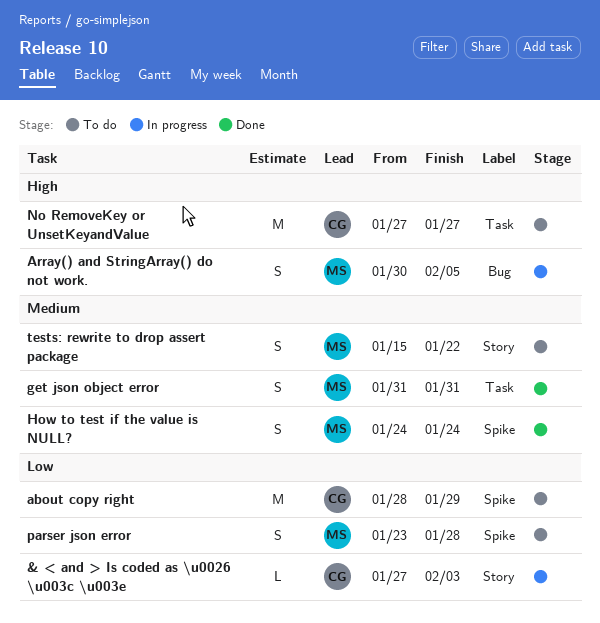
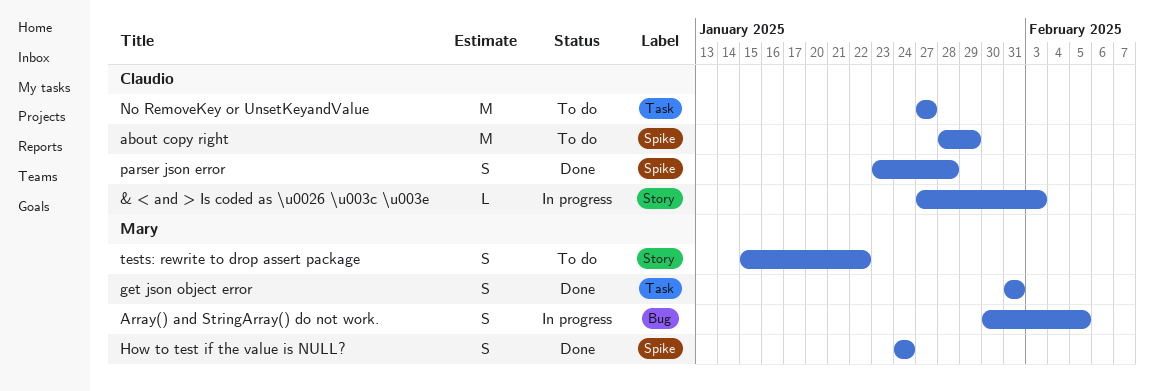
parser json error, status: To do -> Done
parser json error, owner: Mary -> Claudio

